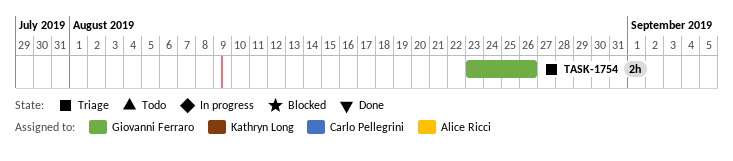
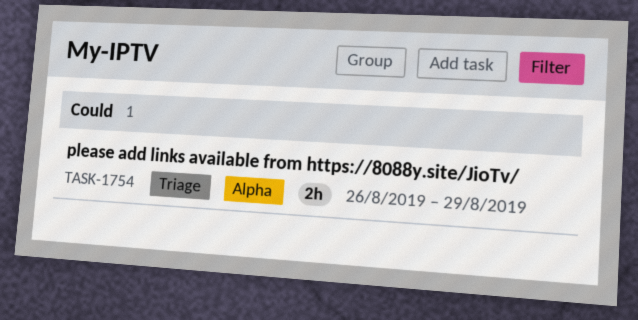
TASK-1754, start: Aug 23 -> Aug 26
TASK-1754, due: Aug 26 -> Aug 29

